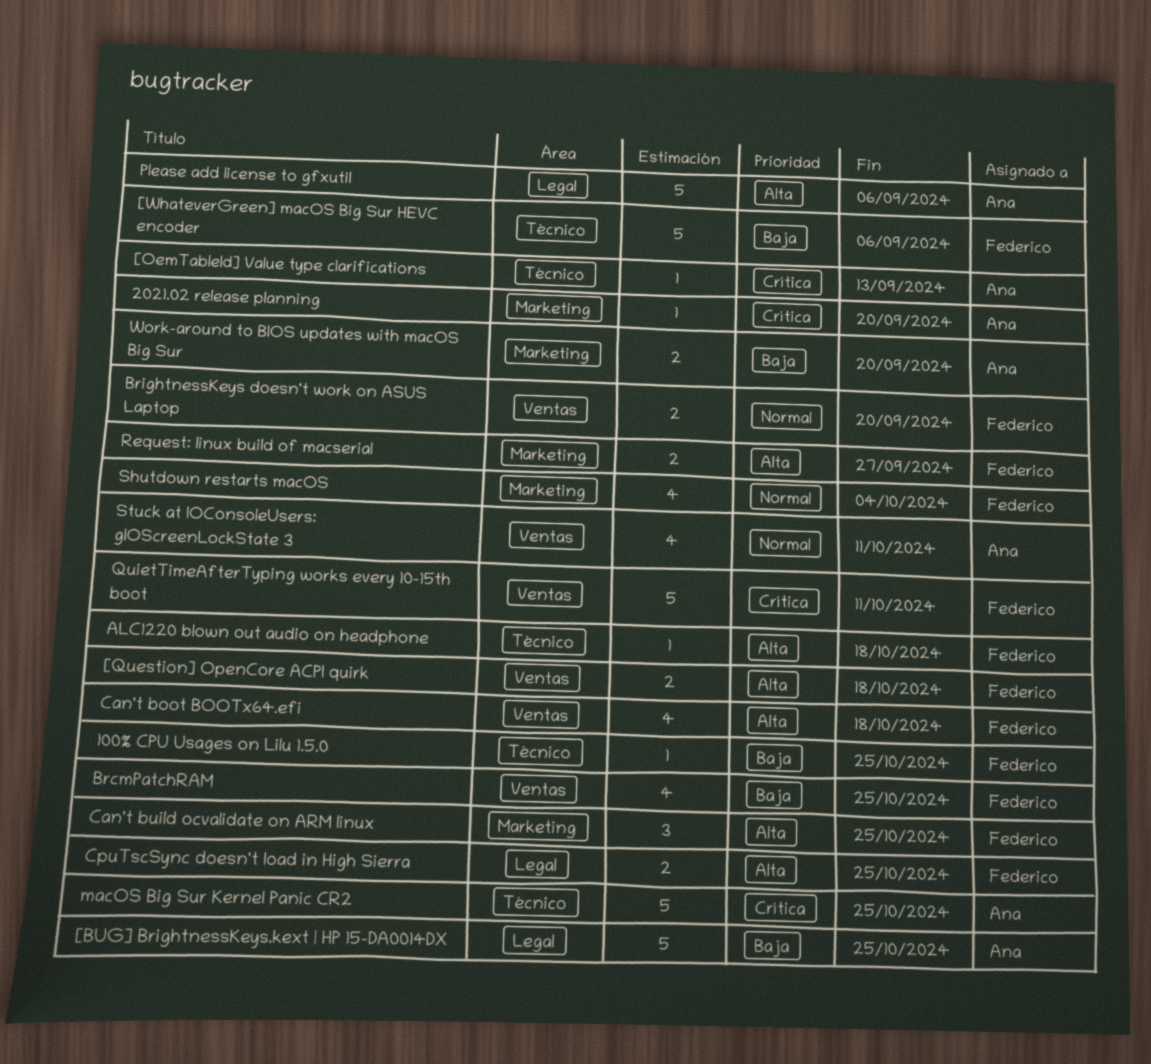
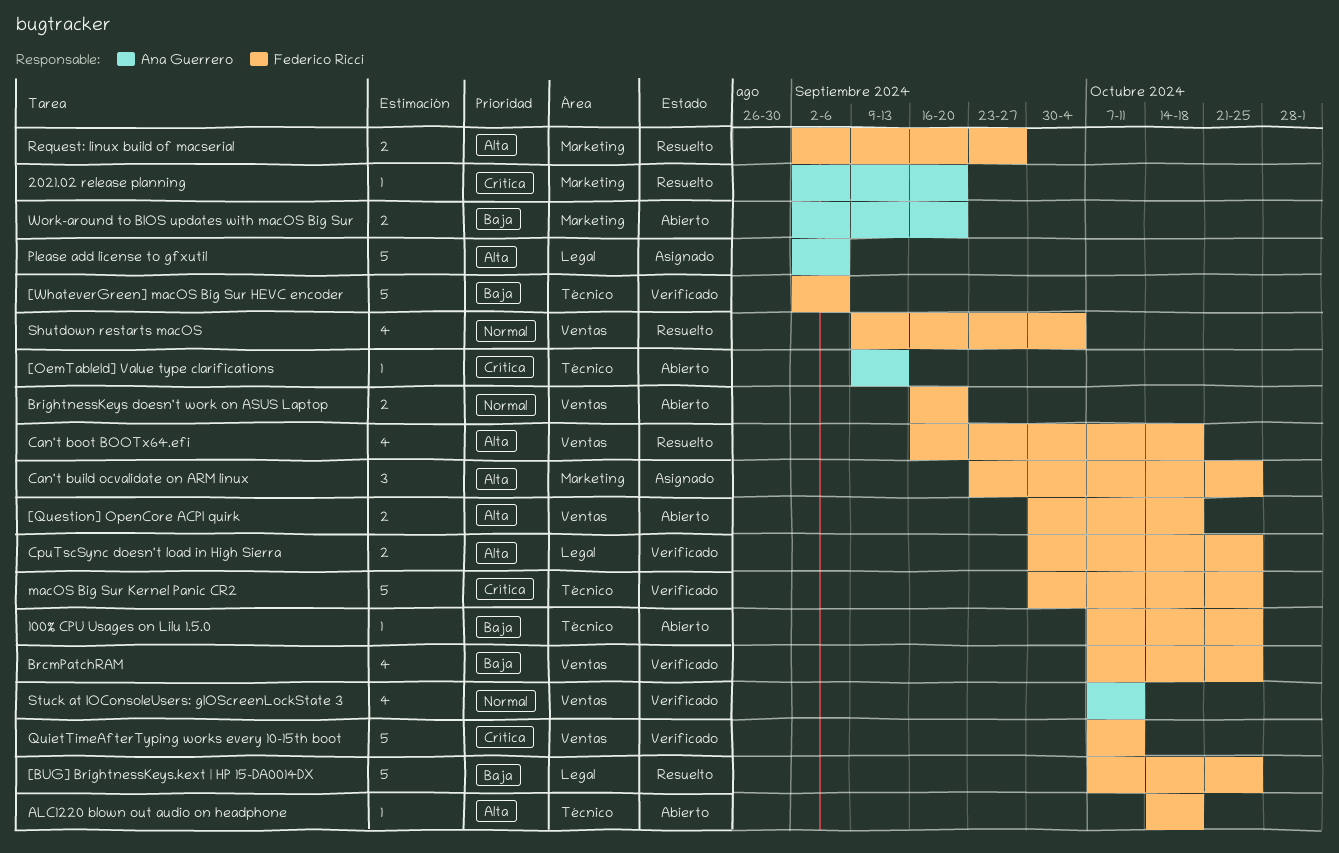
[BUG] BrightnessKeys.kext | HP 15-DA0014DX, owner: Ana Guerrero -> Federico Ricci
macOS Big Sur Kernel Panic CR2, owner: Ana Guerrero -> Federico Ricci
Shutdown restarts macOS, label: Marketing -> Ventas

